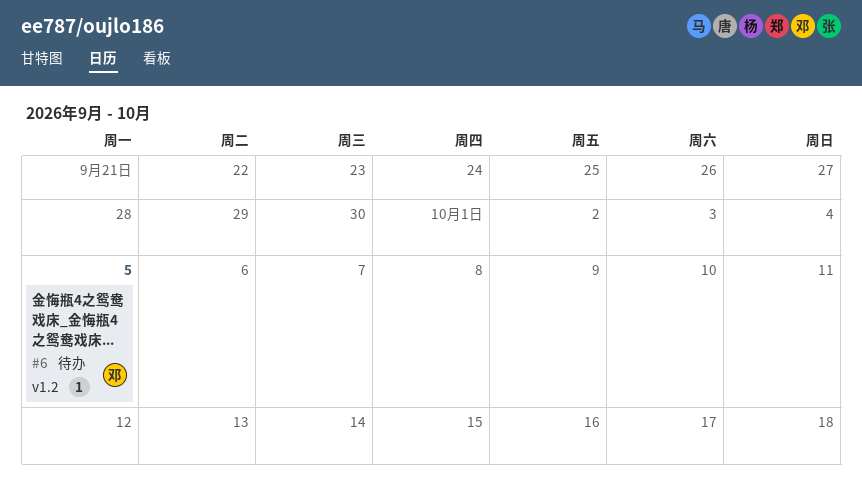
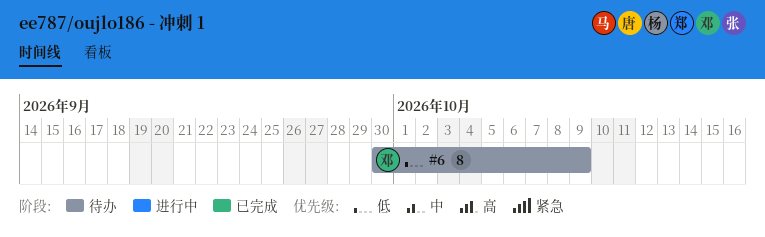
#6, estimate: 1 -> 8
#6, due: Oct 5 -> Oct 9

